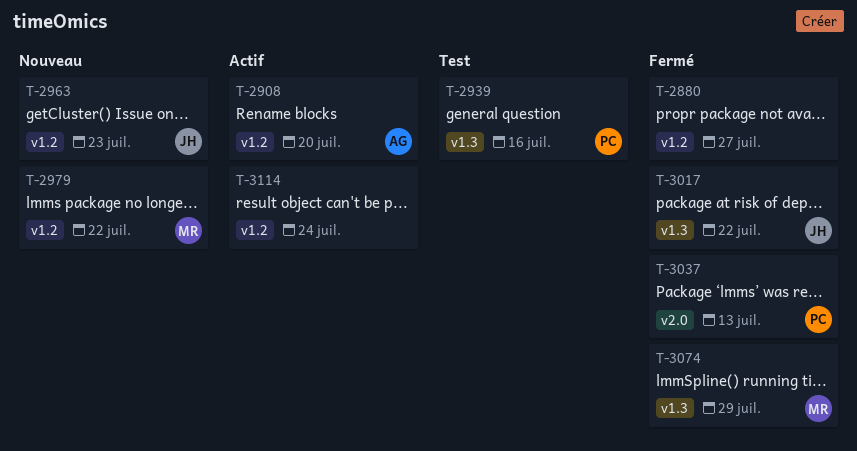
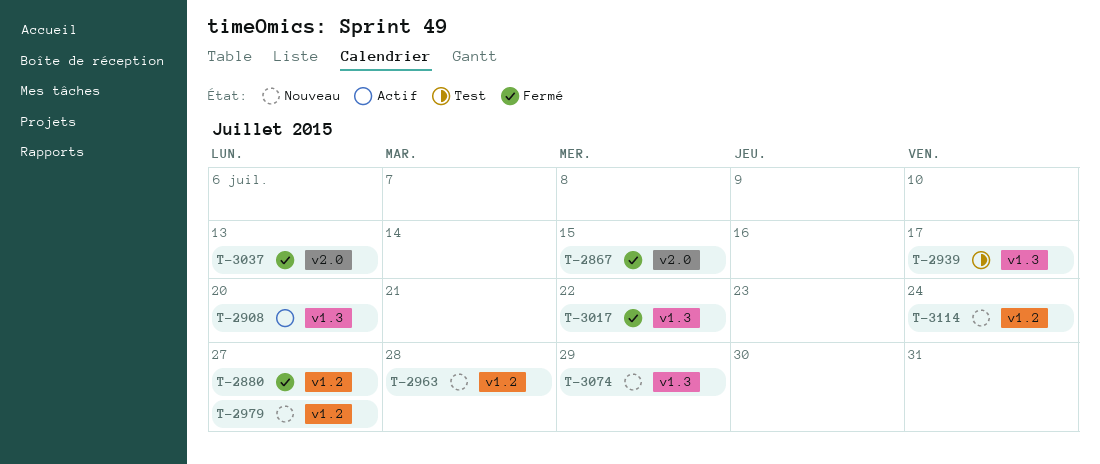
T-2867: none -> present
T-2908, label: v1.2 -> v1.3
T-2939, due: Jul 16 -> Jul 17
T-2963, due: Jul 23 -> Jul 28
T-2979, due: Jul 22 -> Jul 27
T-3074, status: Fermé -> Nouveau
T-3114, status: Actif -> Nouveau

